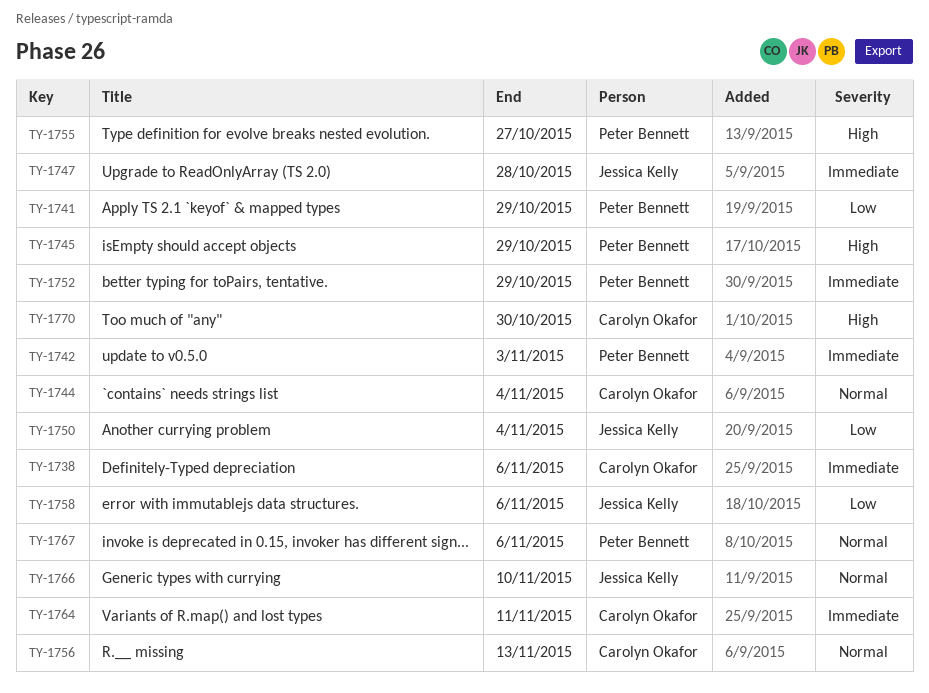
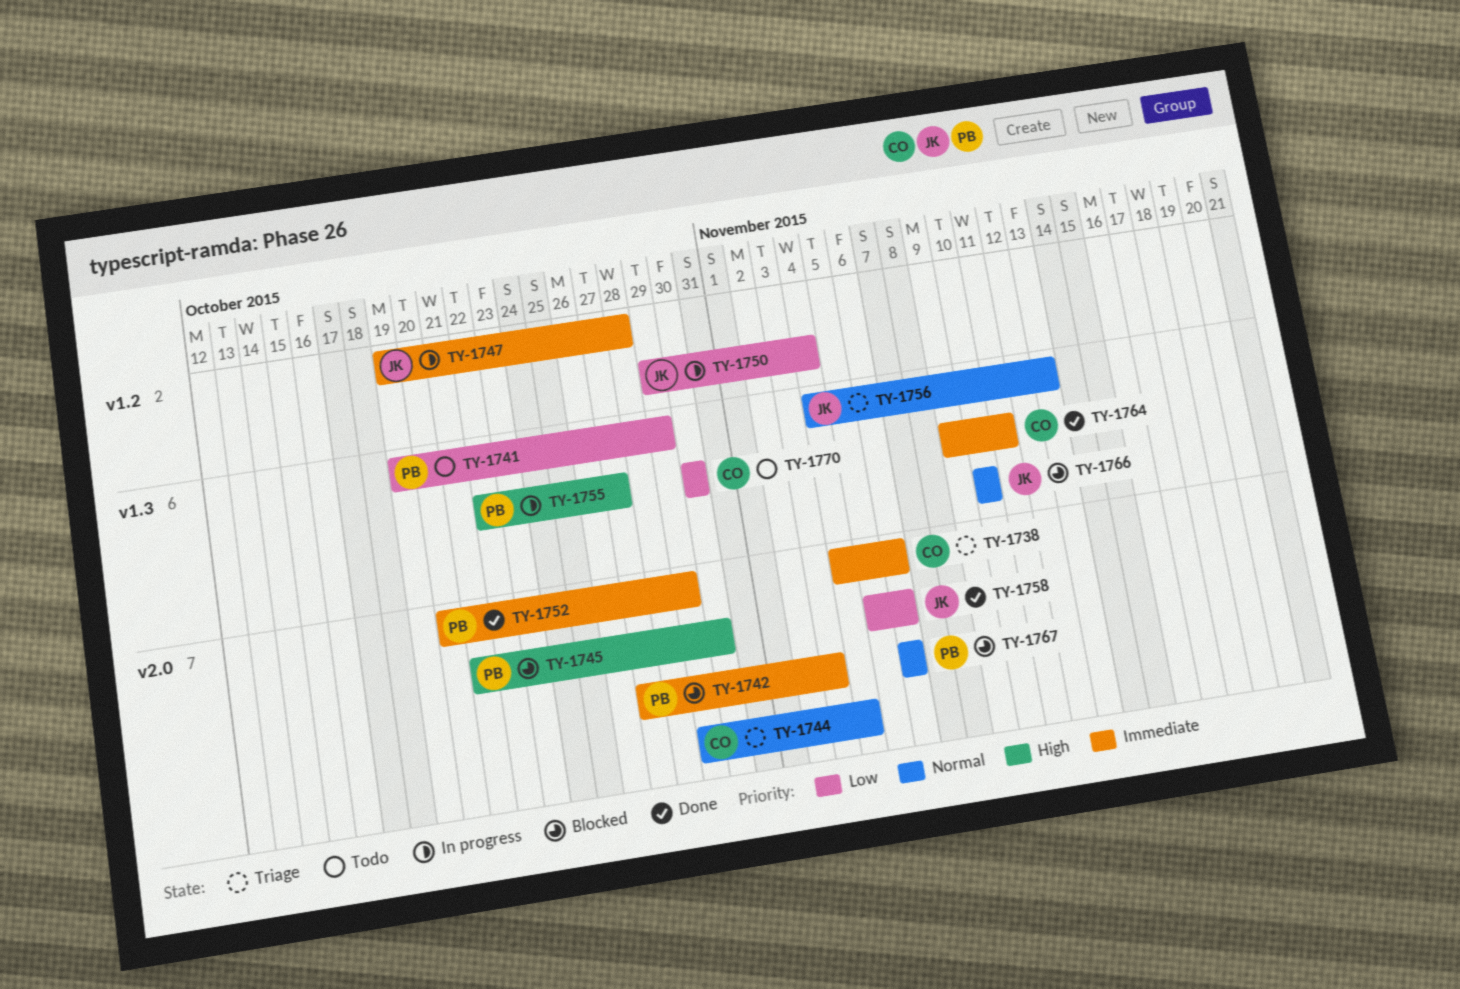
TY-1745, due: Oct 29 -> Oct 30
TY-1756, owner: Carolyn Okafor -> Jessica Kelly
TY-1770, priority: High -> Low

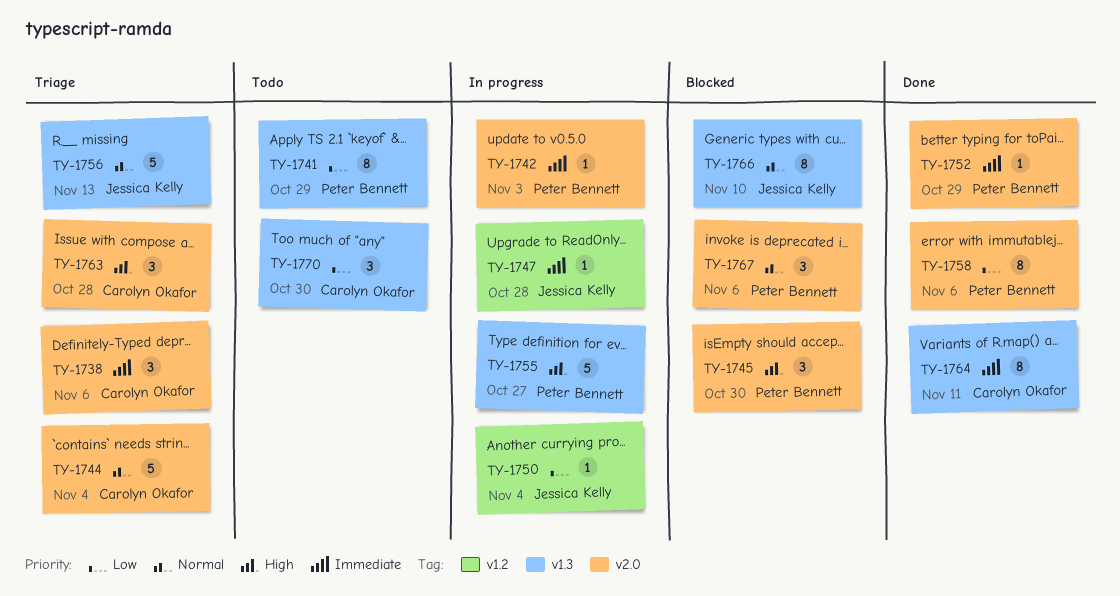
TY-1742, status: Blocked -> In progress
TY-1758, owner: Jessica Kelly -> Peter Bennett
TY-1763: none -> present

